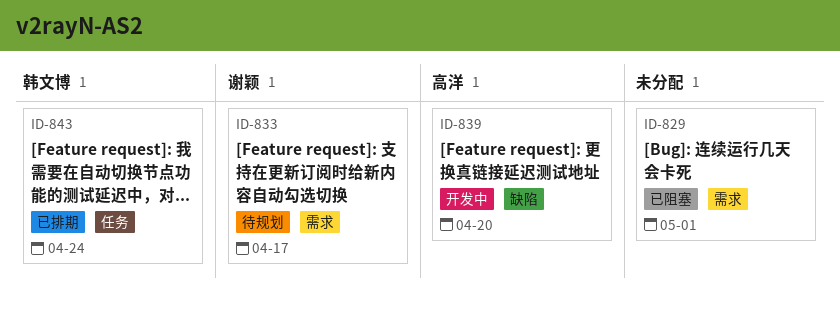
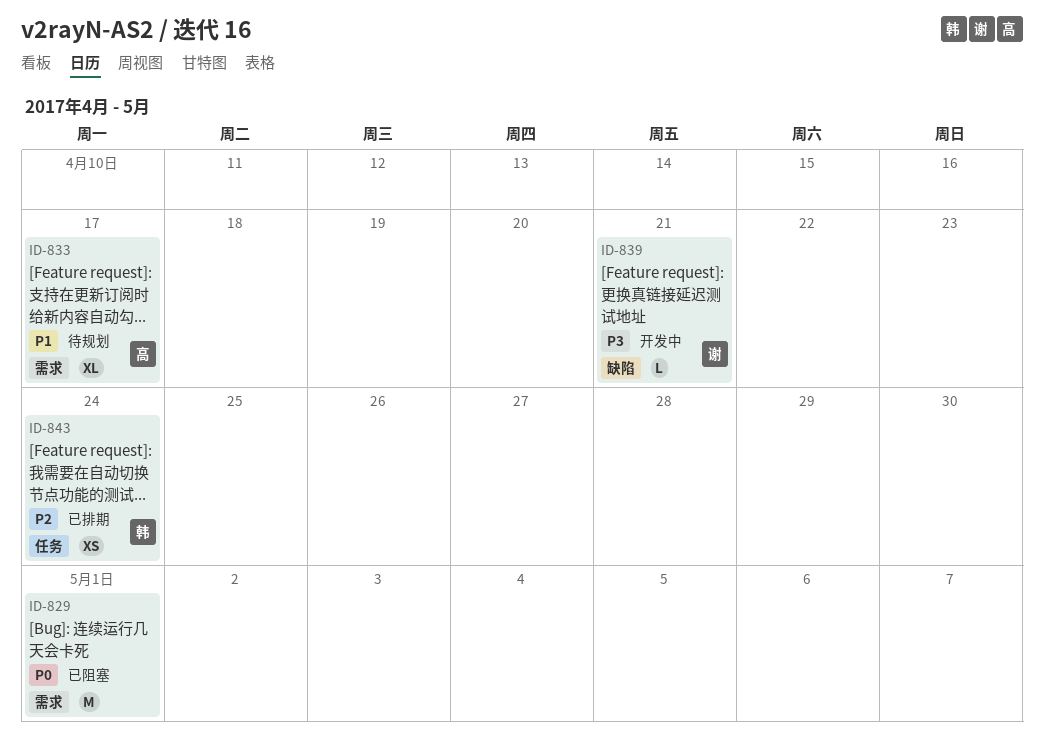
ID-833, owner: 谢颖 -> 高洋
ID-839, owner: 高洋 -> 谢颖
ID-839, due: Apr 20 -> Apr 21

